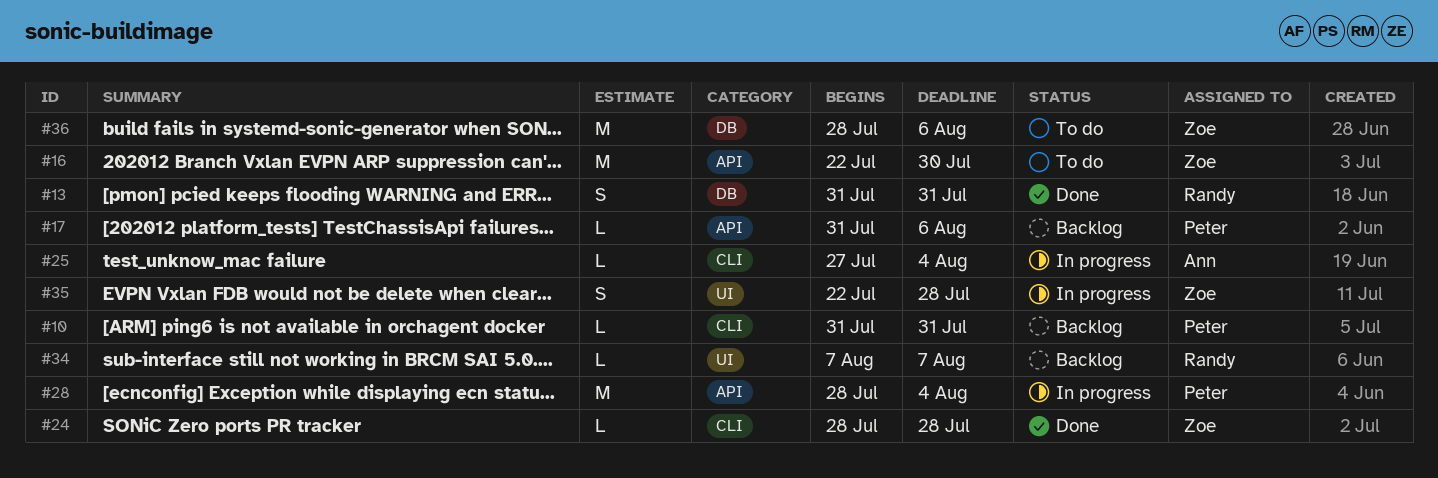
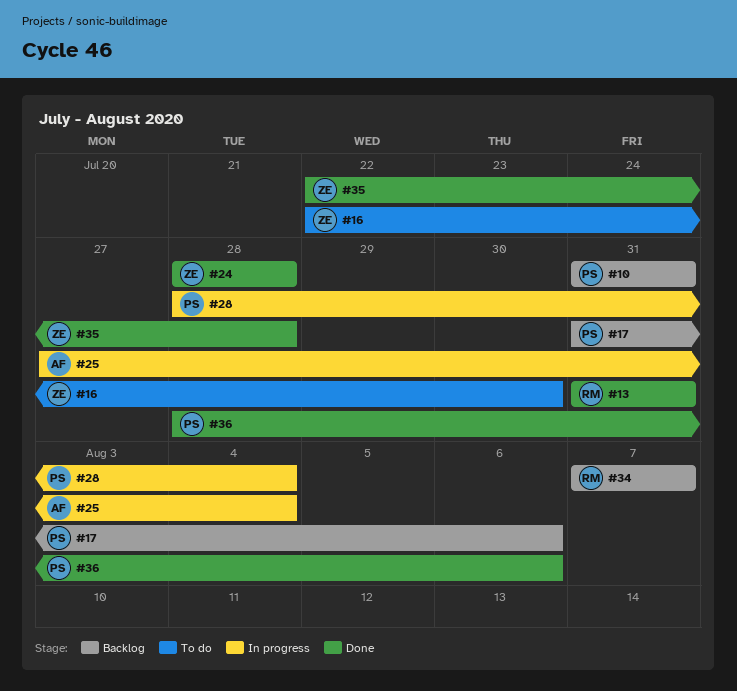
#35, status: In progress -> Done
#36, status: To do -> Done
#36, owner: Zoe -> Peter

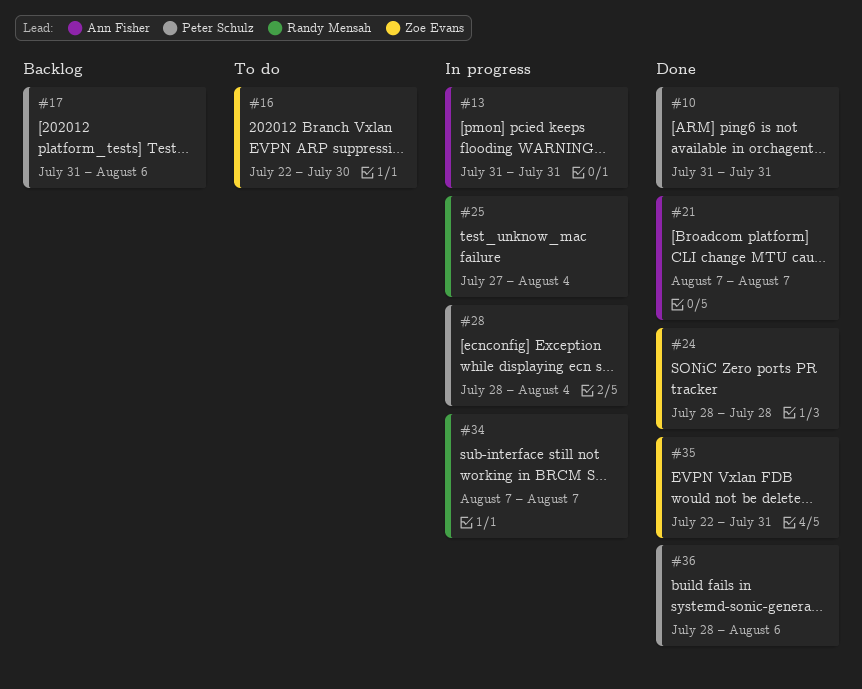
#10, status: Backlog -> Done
#13, status: Done -> In progress
#13, owner: Randy Mensah -> Ann Fisher
#21: none -> present
#25, owner: Ann Fisher -> Randy Mensah
#34, status: Backlog -> In progress
#35, due: Jul 28 -> Jul 31

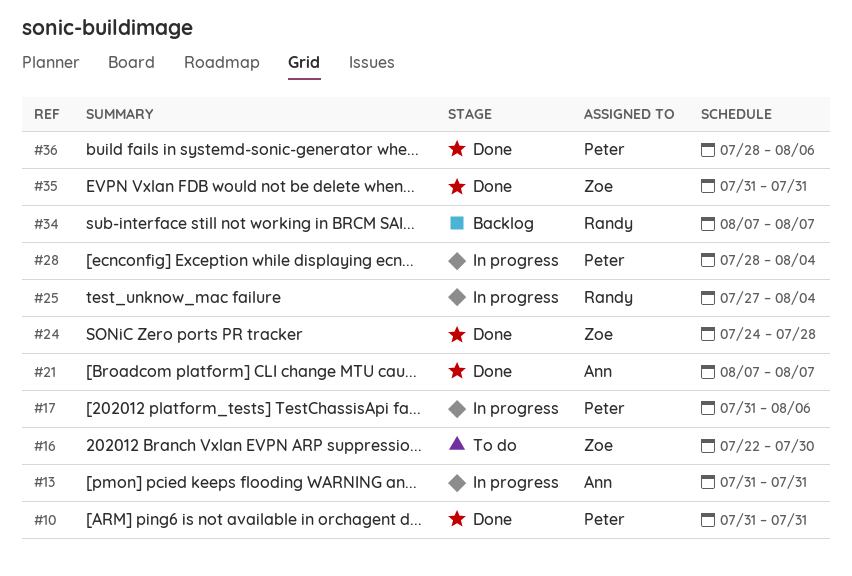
#17, status: Backlog -> In progress
#24, start: Jul 28 -> Jul 24
#34, status: In progress -> Backlog
#35, start: Jul 22 -> Jul 31

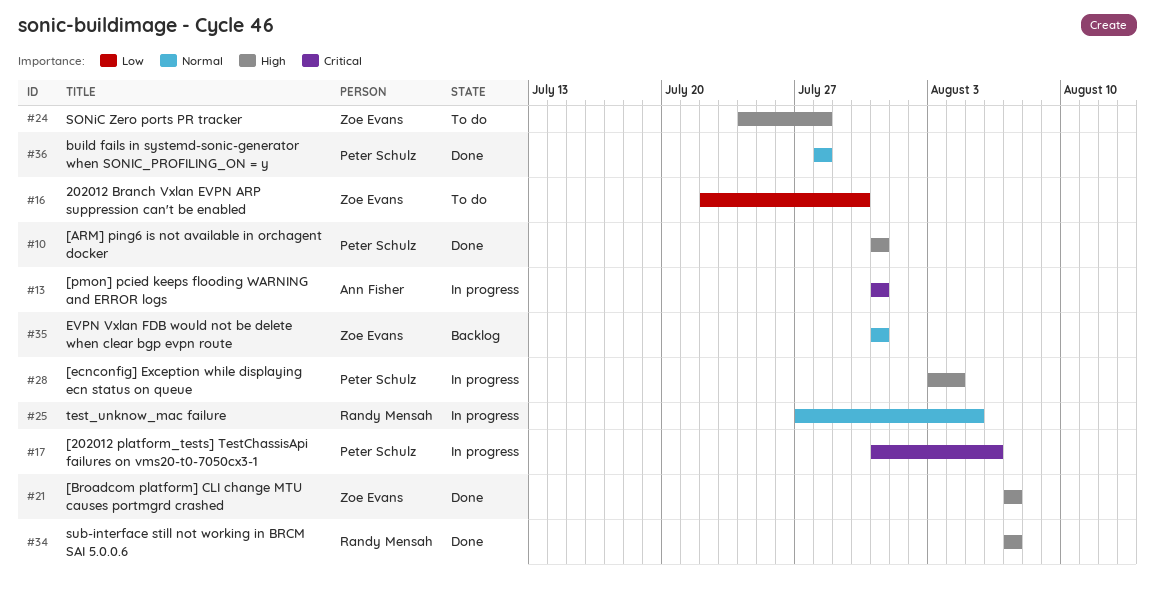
#21, owner: Ann Fisher -> Zoe Evans
#24, status: Done -> To do
#25, due: Aug 4 -> Aug 5
#28, start: Jul 28 -> Aug 3
#34, status: Backlog -> Done
#35, status: Done -> Backlog
#36, due: Aug 6 -> Jul 28

